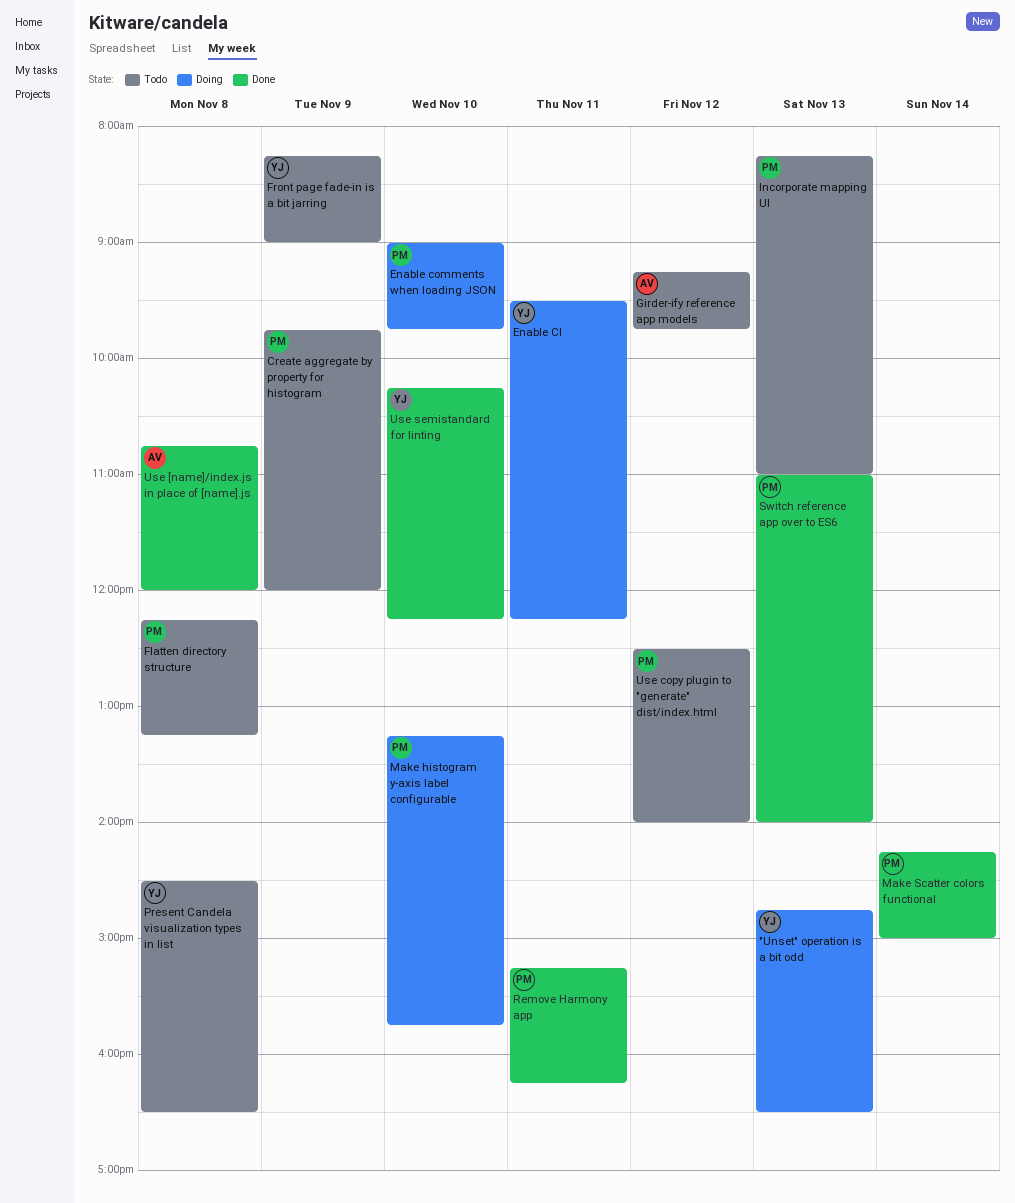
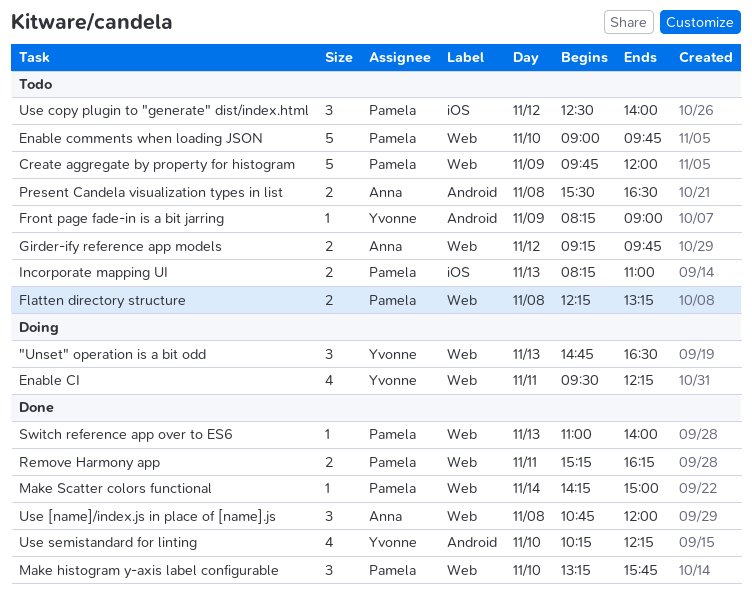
Enable comments when loading JSON, status: Doing -> Todo
Make histogram y-axis label configurable, status: Doing -> Done
Present Candela visualization types in list, owner: Yvonne -> Anna
Present Candela visualization types in list, begins: 14:30 -> 15:30

